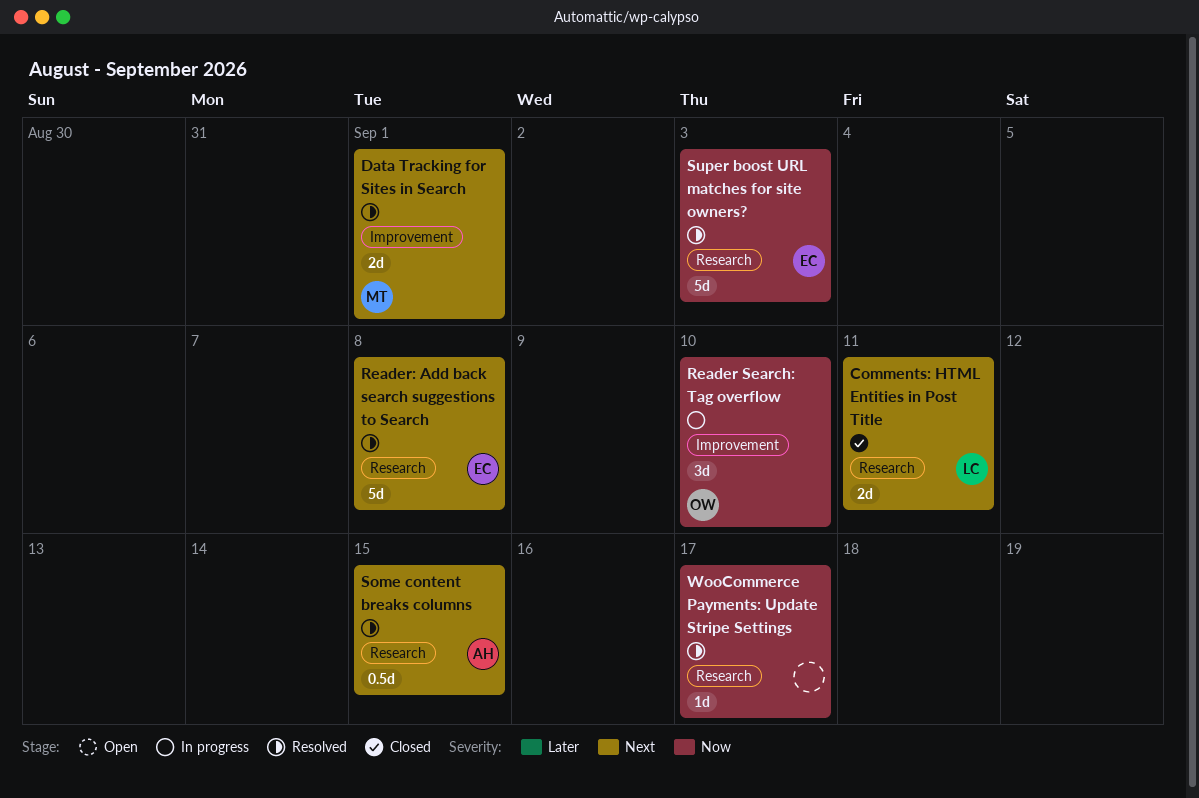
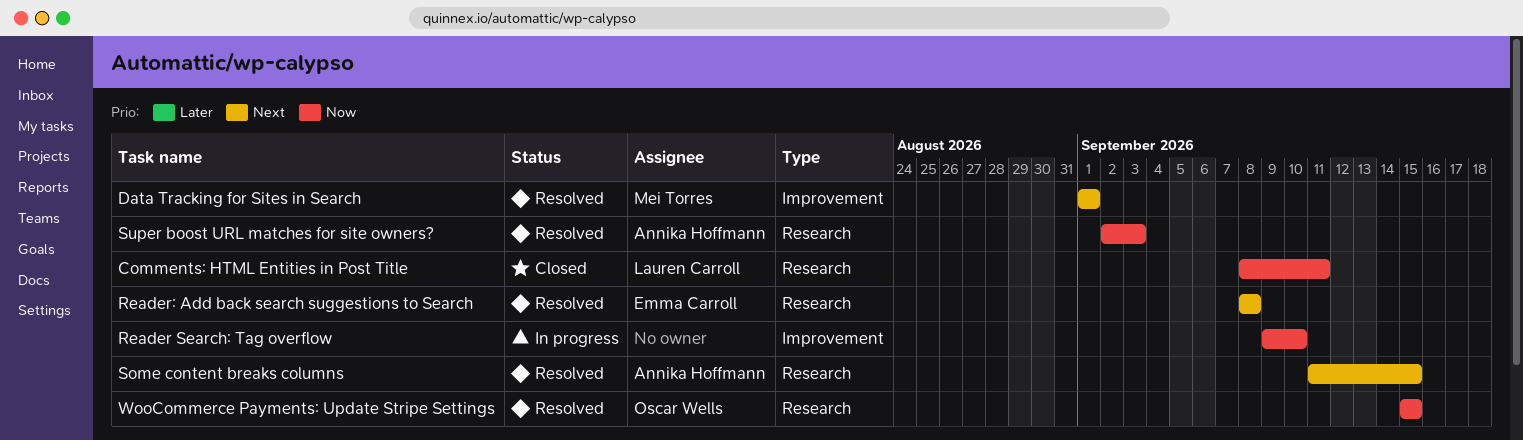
Comments: HTML Entities in Post Title, priority: Next -> Now
Reader Search: Tag overflow, owner: Oscar Wells -> none
Super boost URL matches for site owners?, owner: Emma Carroll -> Annika Hoffmann
WooCommerce Payments: Update Stripe Settings, owner: none -> Oscar Wells
WooCommerce Payments: Update Stripe Settings, due: Sep 17 -> Sep 15

